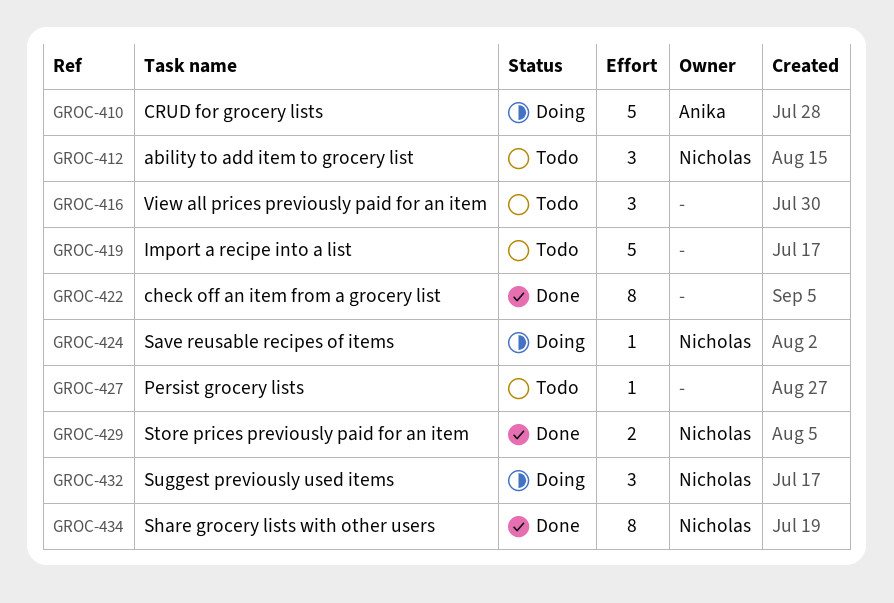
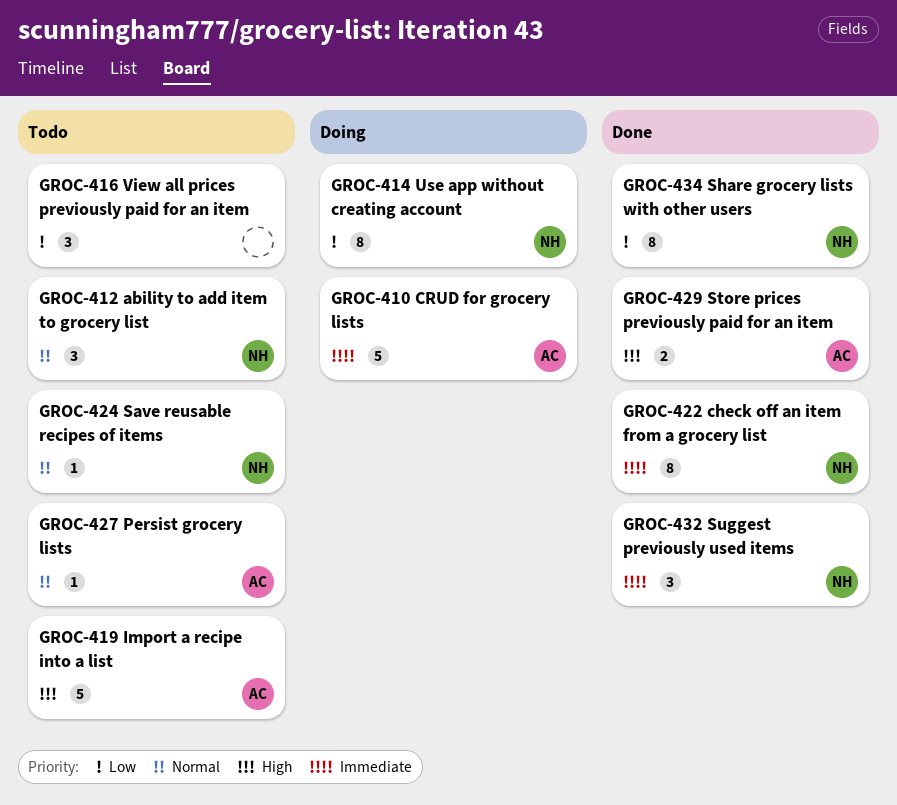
GROC-414: none -> present
GROC-419, owner: none -> Anika
GROC-422, owner: none -> Nicholas
GROC-424, status: Doing -> Todo
GROC-427, owner: none -> Anika
GROC-429, owner: Nicholas -> Anika
GROC-432, status: Doing -> Done

